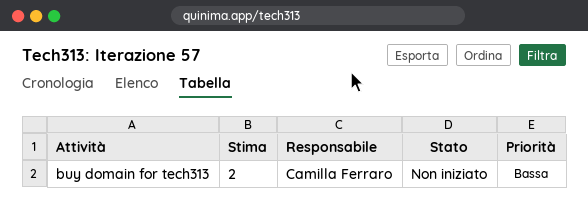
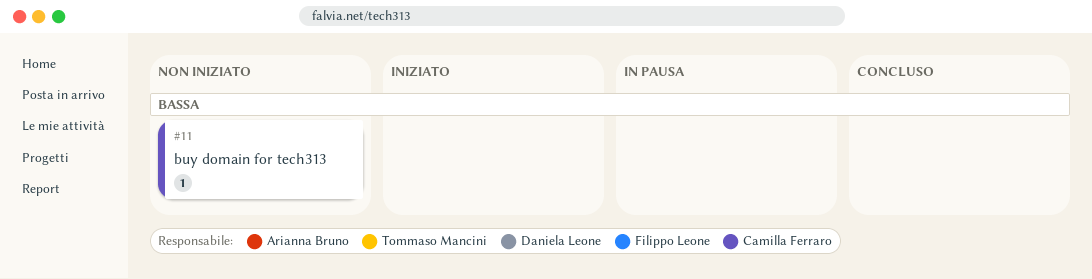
buy domain for tech313, estimate: 2 -> 1

